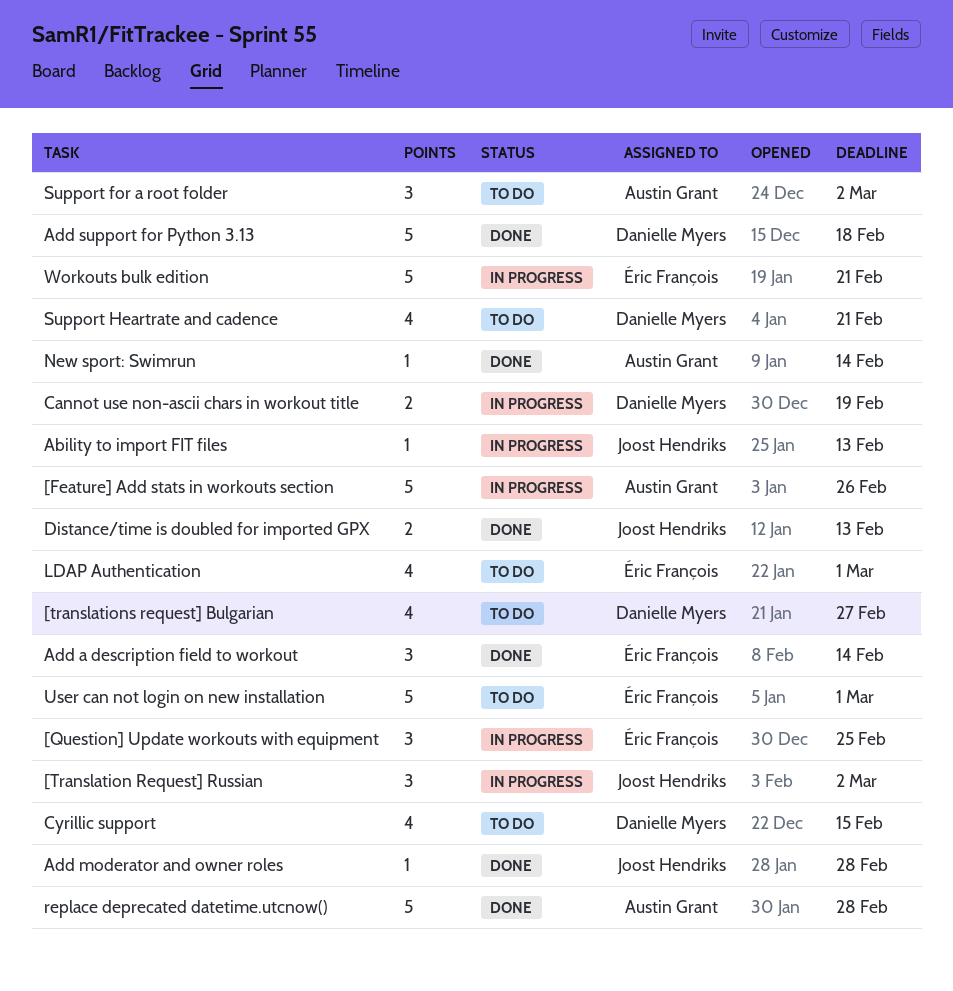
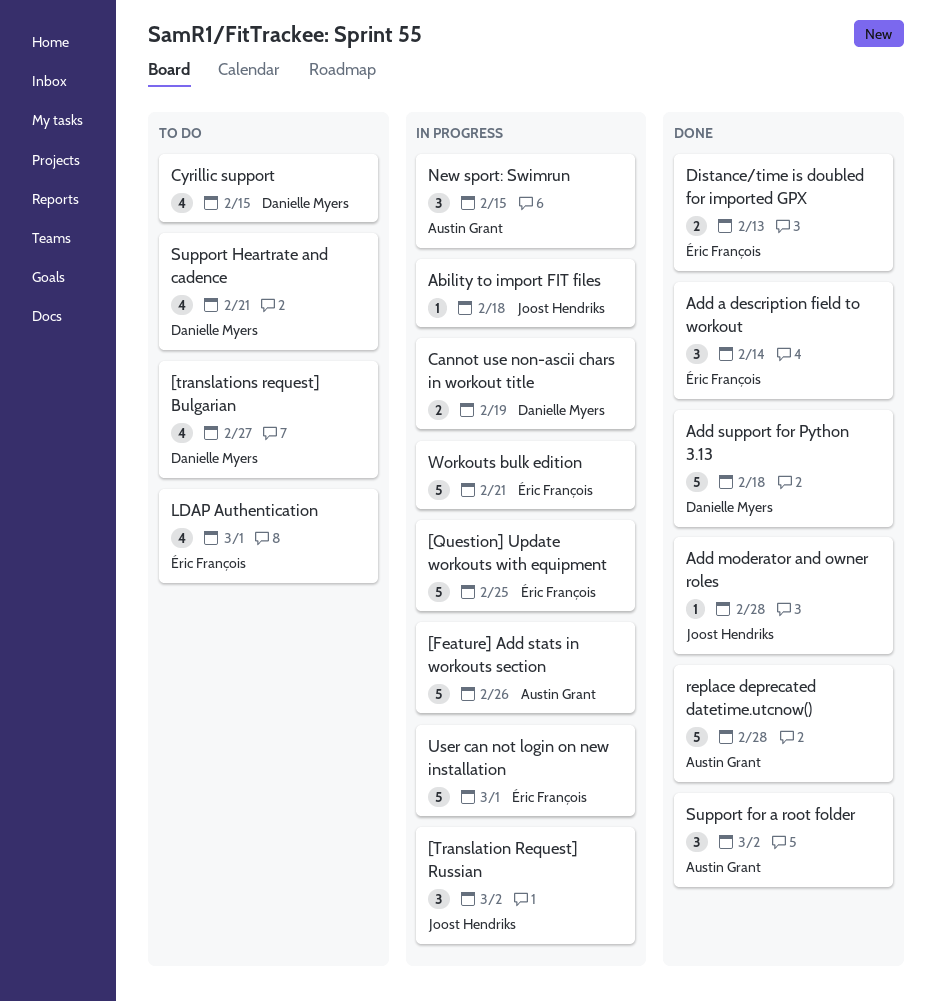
[Question] Update workouts with equipment, estimate: 3 -> 5
Ability to import FIT files, due: Feb 13 -> Feb 18
Distance/time is doubled for imported GPX, owner: Joost Hendriks -> Éric François
New sport: Swimrun, status: Done -> In progress
New sport: Swimrun, estimate: 1 -> 3
New sport: Swimrun, due: Feb 14 -> Feb 15
Support for a root folder, status: To do -> Done
User can not login on new installation, status: To do -> In progress

